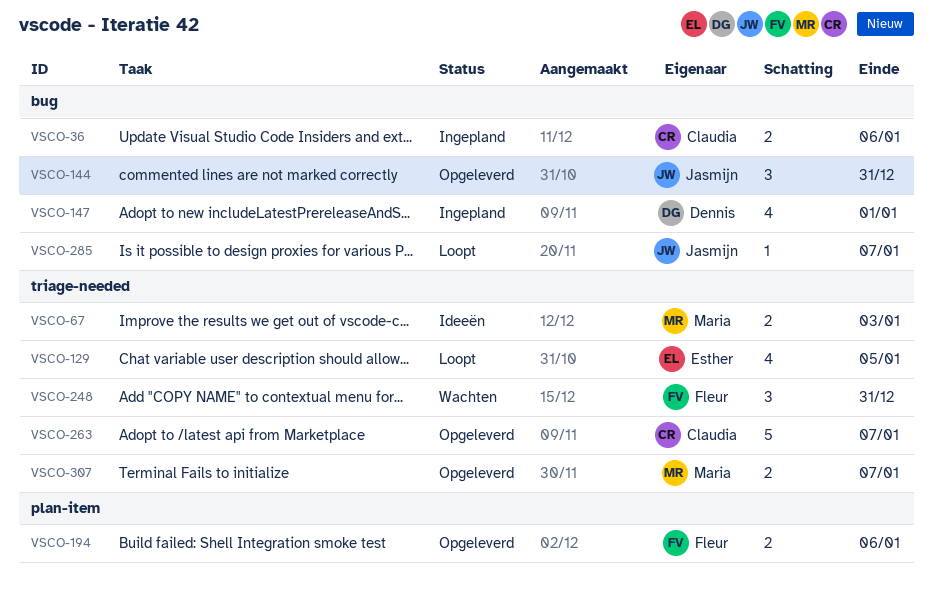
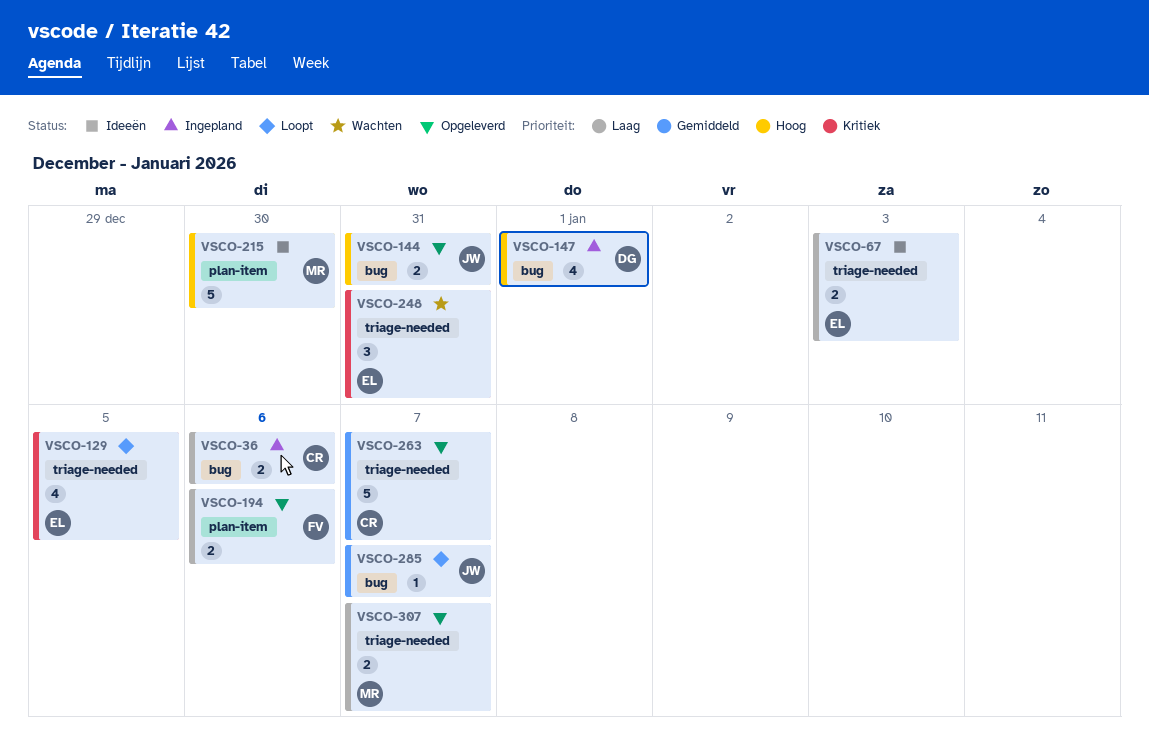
VSCO-67, owner: Maria -> Esther
VSCO-144, estimate: 3 -> 2
VSCO-215: none -> present
VSCO-248, owner: Fleur -> Esther

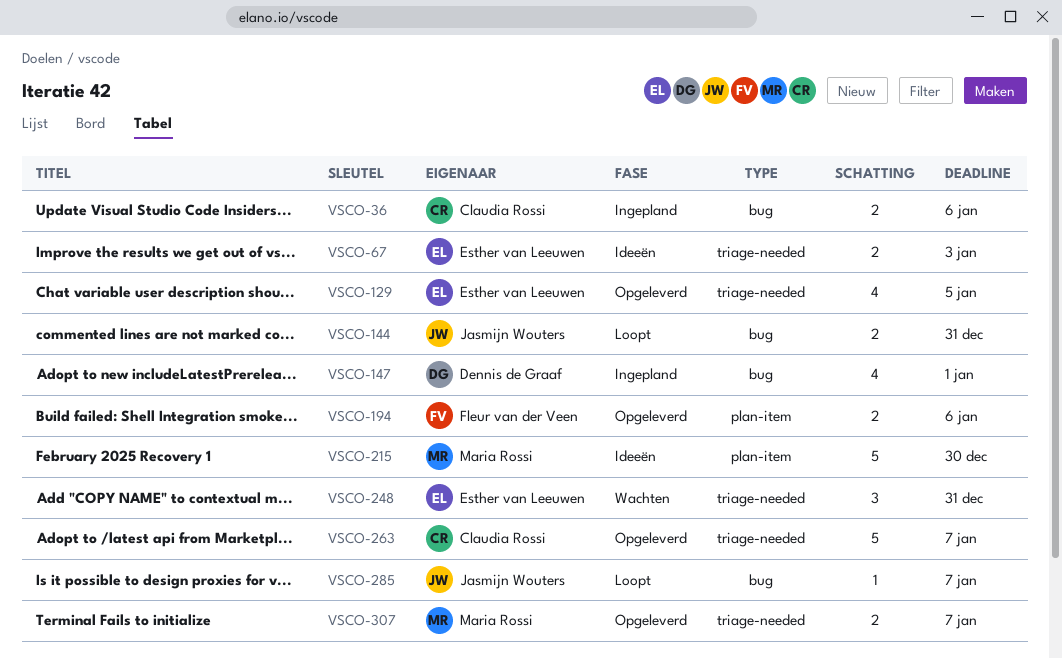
VSCO-129, status: Loopt -> Opgeleverd
VSCO-144, status: Opgeleverd -> Loopt

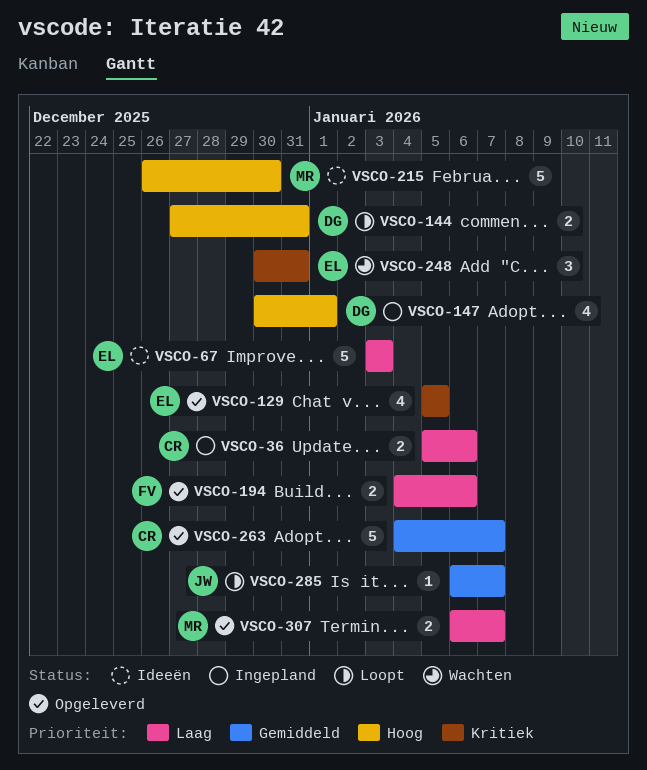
VSCO-67, estimate: 2 -> 5
VSCO-144, owner: Jasmijn Wouters -> Dennis de Graaf

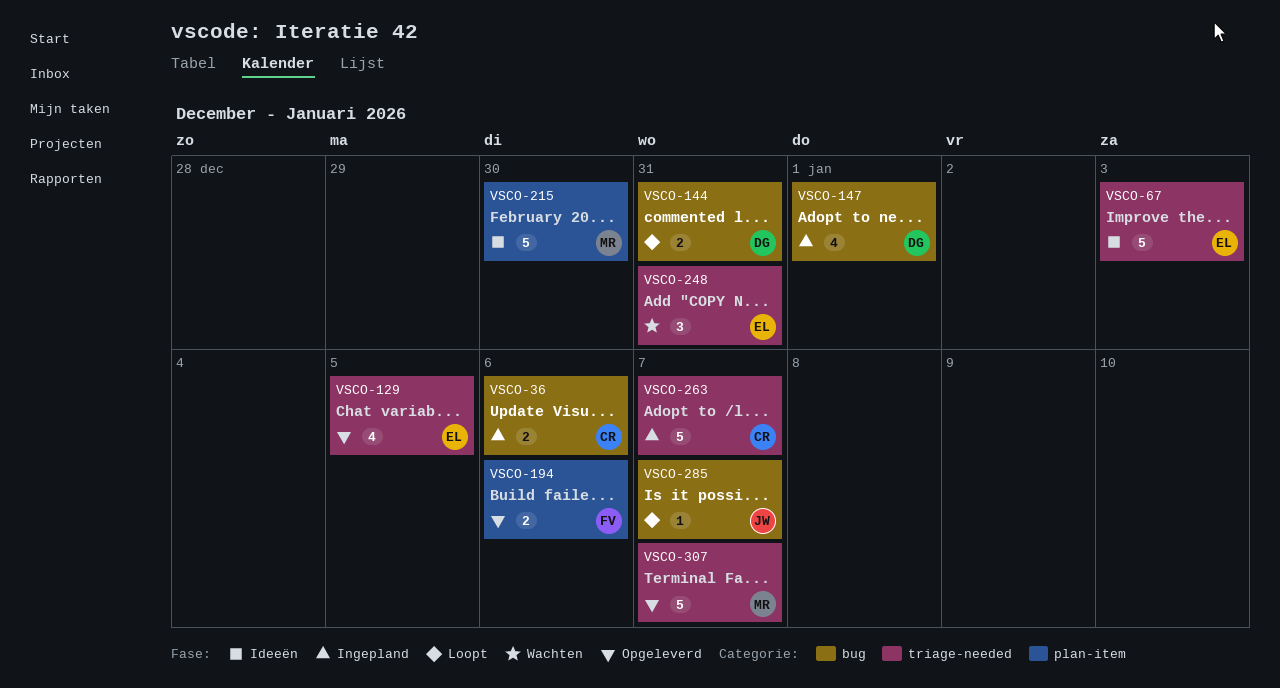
VSCO-263, status: Opgeleverd -> Ingepland
VSCO-307, estimate: 2 -> 5

